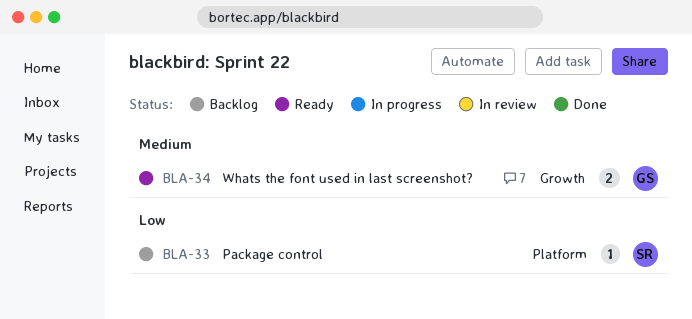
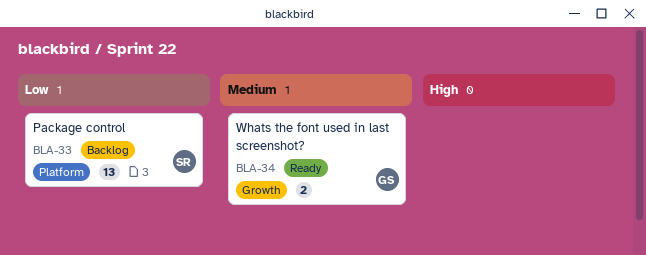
BLA-33, estimate: 1 -> 13

